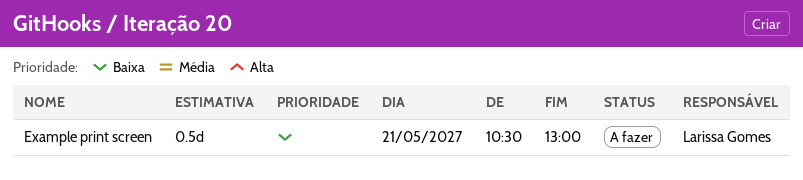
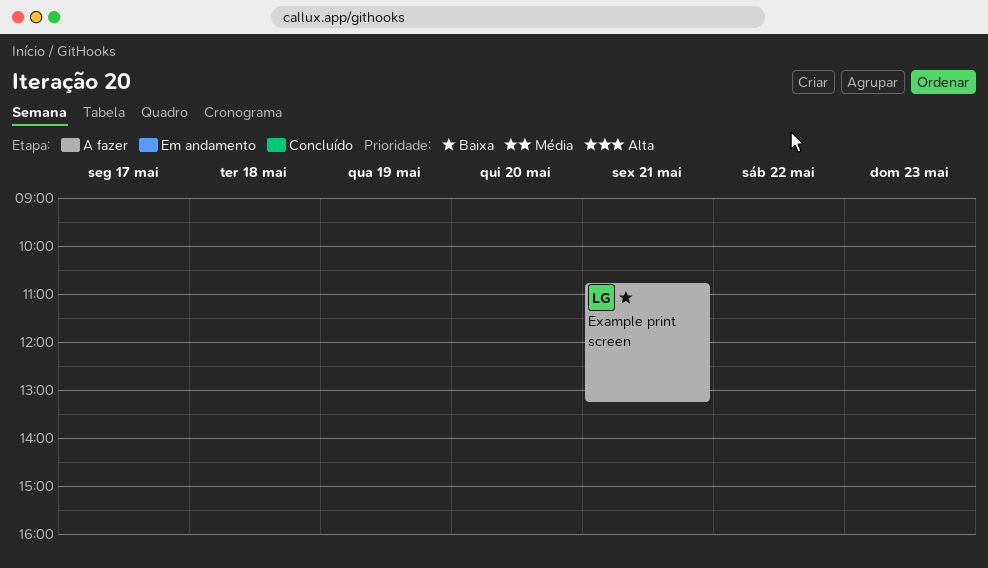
Example print screen, begins: 10:30 -> 10:45
Example print screen, ends: 13:00 -> 13:15

